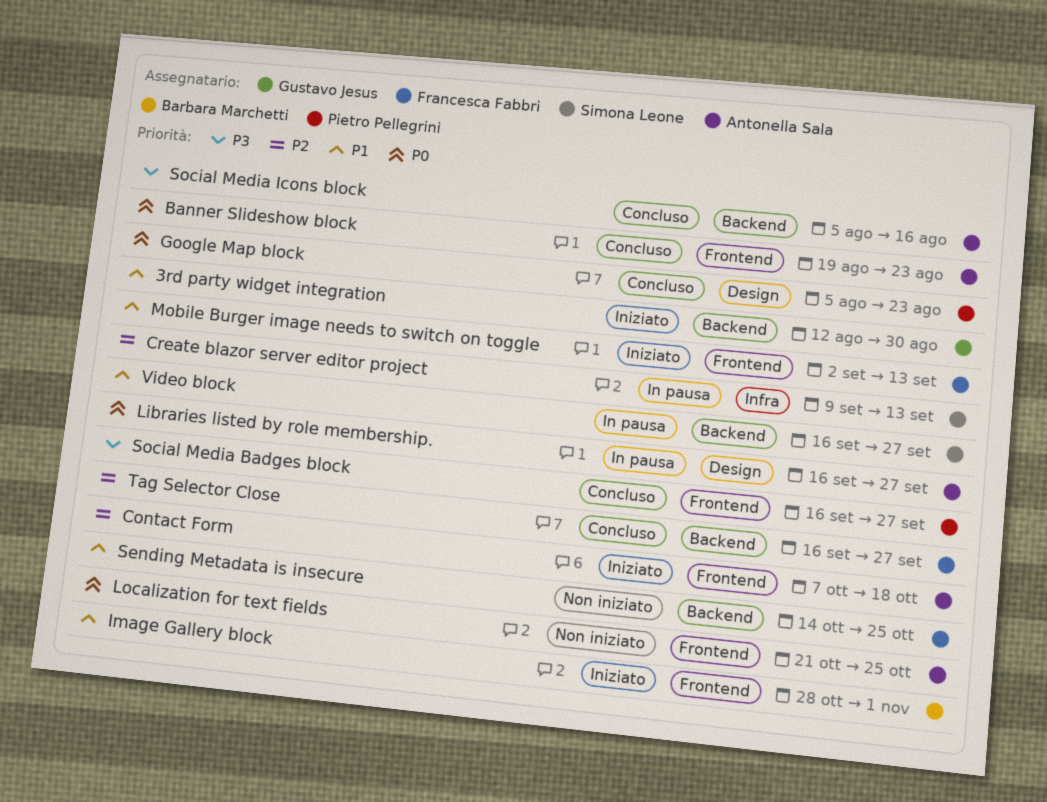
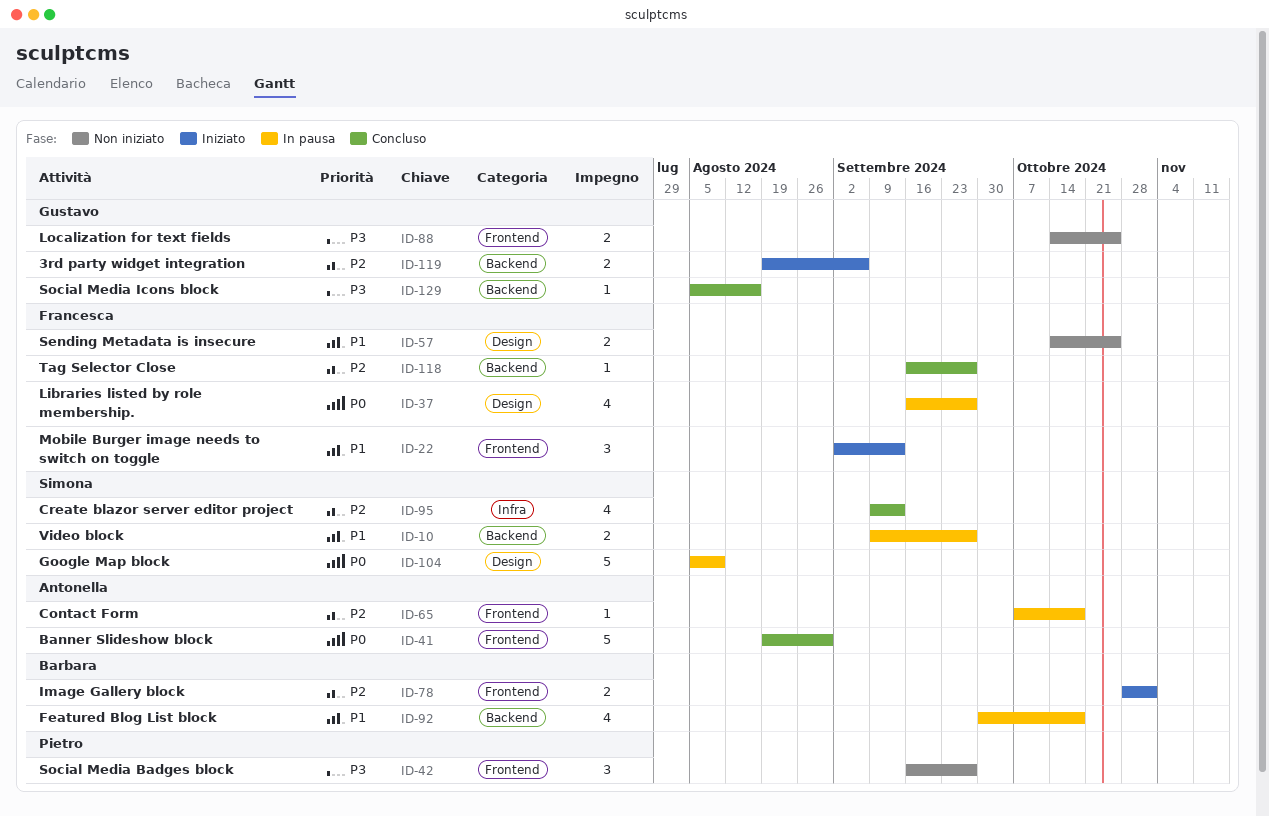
3rd party widget integration, priority: P1 -> P2
3rd party widget integration, start: Aug 12 -> Aug 19
3rd party widget integration, due: Aug 30 -> Sep 6
Banner Slideshow block, due: Aug 23 -> Aug 30
Contact Form, status: Iniziato -> In pausa
Create blazor server editor project, status: In pausa -> Concluso
Featured Blog List block: none -> present
Google Map block, status: Concluso -> In pausa
Google Map block, owner: Pietro Pellegrini -> Simona Leone
Google Map block, due: Aug 23 -> Aug 9
Image Gallery block, priority: P1 -> P2
Libraries listed by role membership., owner: Antonella Sala -> Francesca Fabbri
Localization for text fields, owner: Antonella Sala -> Gustavo Jesus
Localization for text fields, priority: P0 -> P3
Localization for text fields, start: Oct 21 -> Oct 14
Sending Metadata is insecure, label: Backend -> Design
Social Media Badges block, status: Concluso -> Non iniziato
Social Media Icons block, owner: Antonella Sala -> Gustavo Jesus
Video block, start: Sep 16 -> Sep 9

